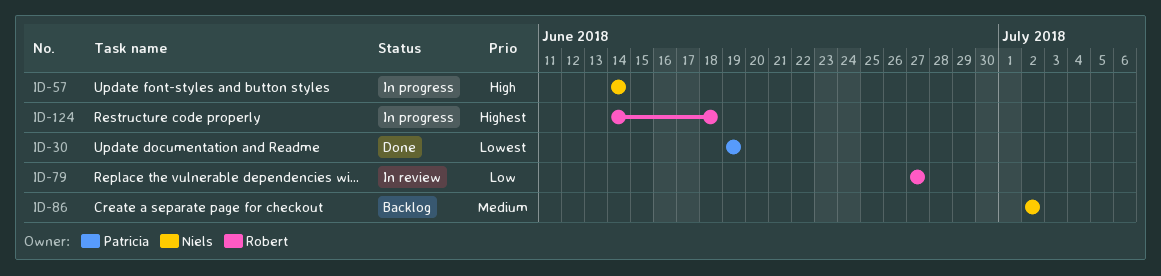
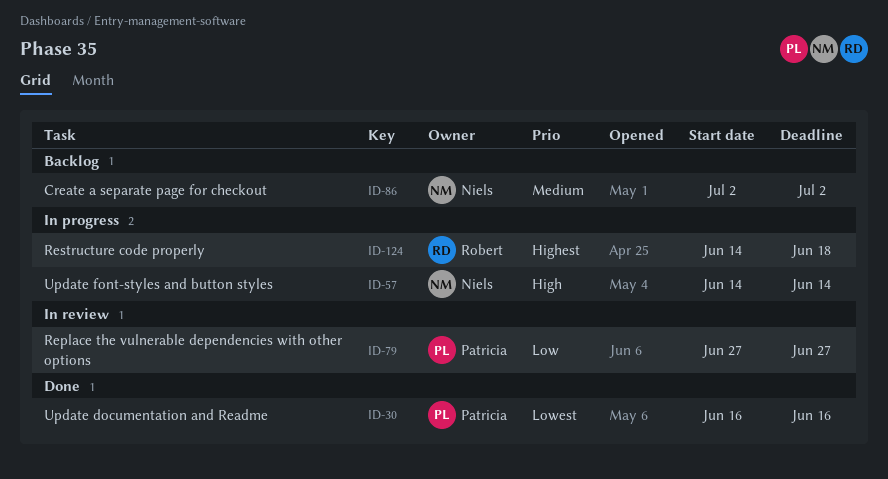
ID-30, start: Jun 19 -> Jun 16
ID-30, due: Jun 19 -> Jun 16
ID-79, owner: Robert -> Patricia

